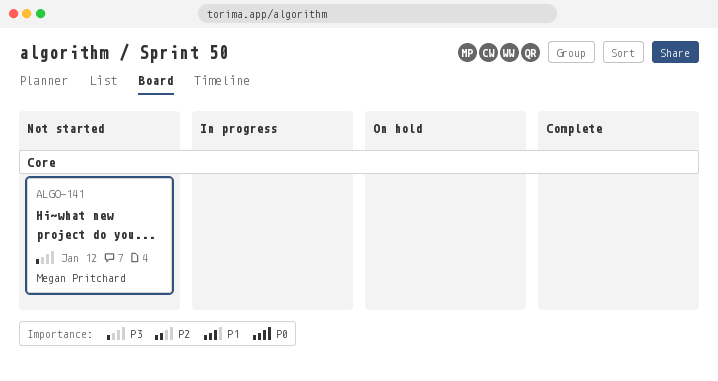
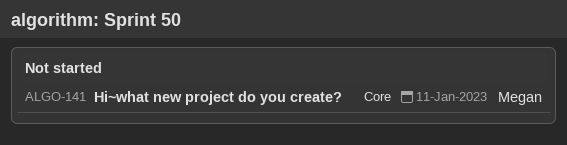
ALGO-141, due: Jan 12 -> Jan 11

